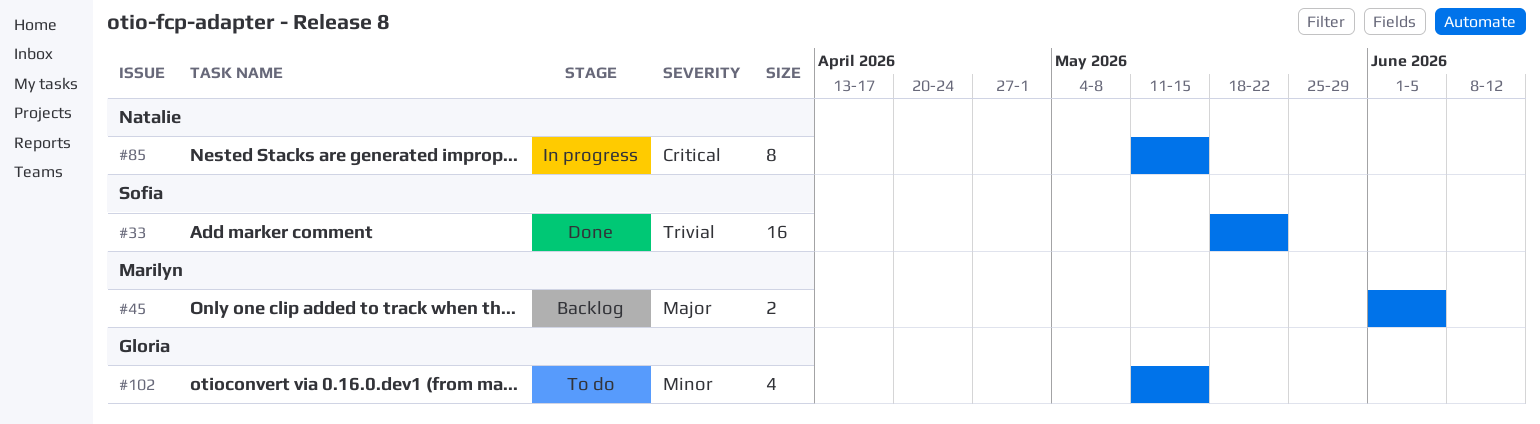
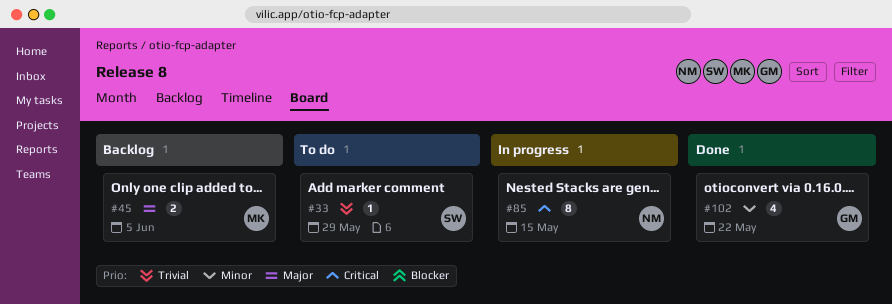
#33, status: Done -> To do
#33, estimate: 16 -> 1
#33, due: May 22 -> May 29
#102, status: To do -> Done
#102, due: May 15 -> May 22

